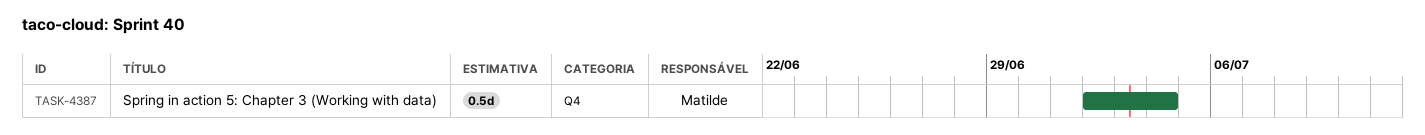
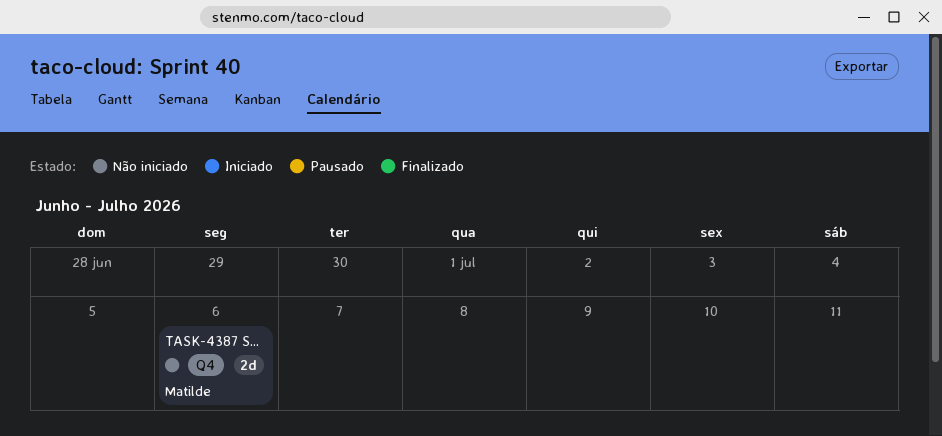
TASK-4387, estimate: 0.5d -> 2d
TASK-4387, due: Jul 4 -> Jul 6

